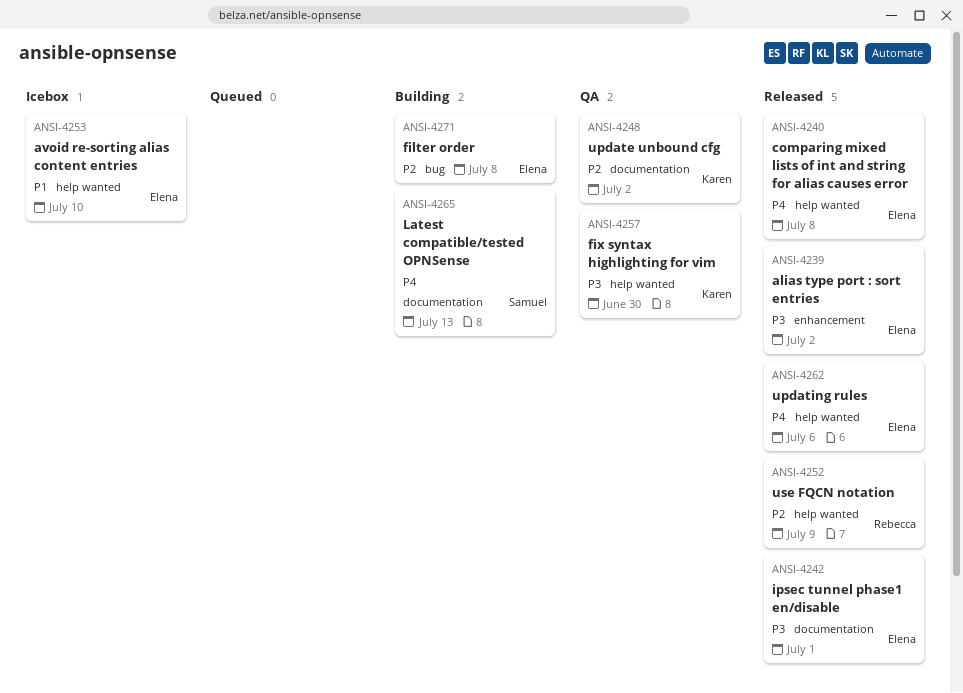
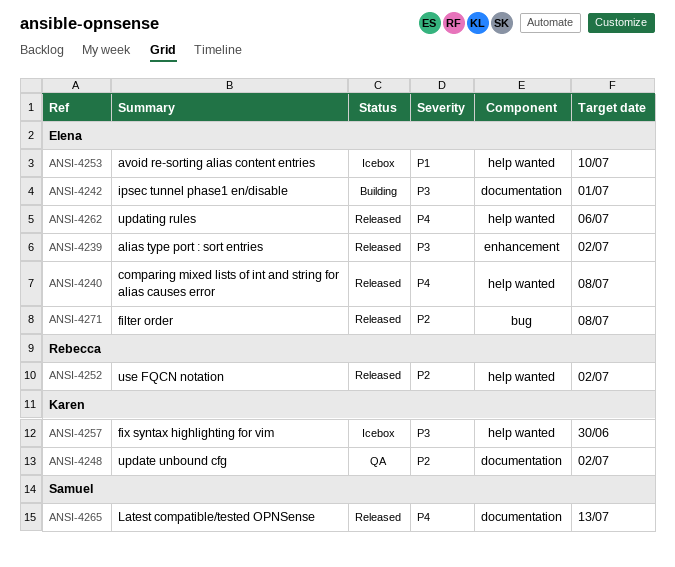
ANSI-4242, status: Released -> Building
ANSI-4252, due: Jul 9 -> Jul 2
ANSI-4257, status: QA -> Icebox
ANSI-4265, status: Building -> Released
ANSI-4271, status: Building -> Released

